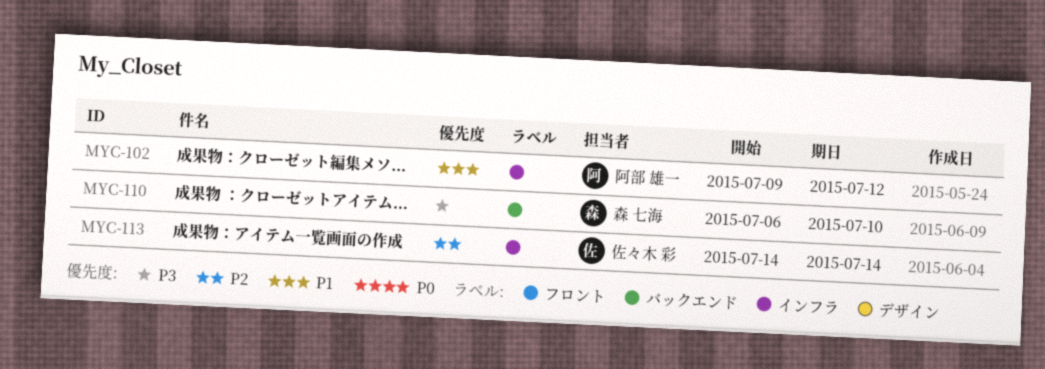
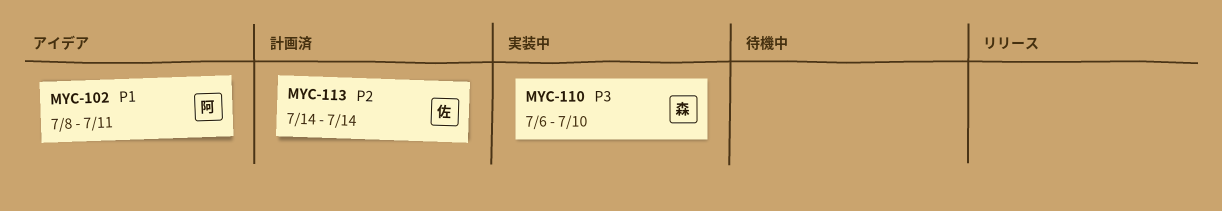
MYC-102, start: Jul 9 -> Jul 8
MYC-102, due: Jul 12 -> Jul 11

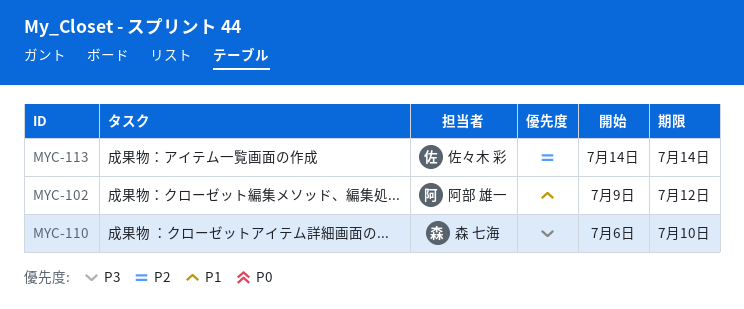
MYC-102, start: Jul 8 -> Jul 9
MYC-102, due: Jul 11 -> Jul 12

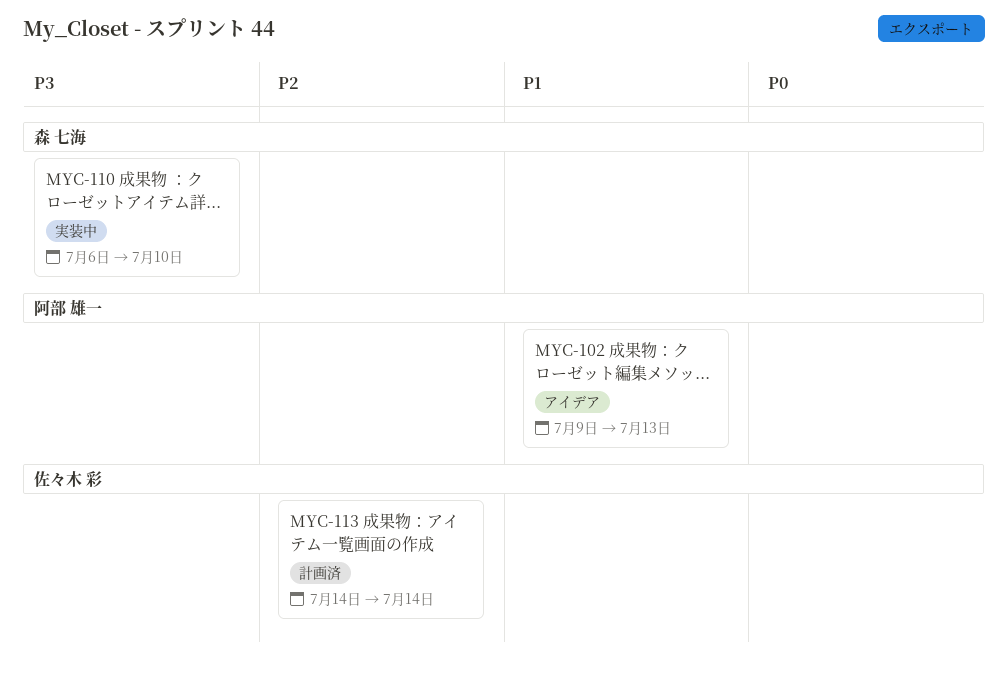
MYC-102, due: Jul 12 -> Jul 13

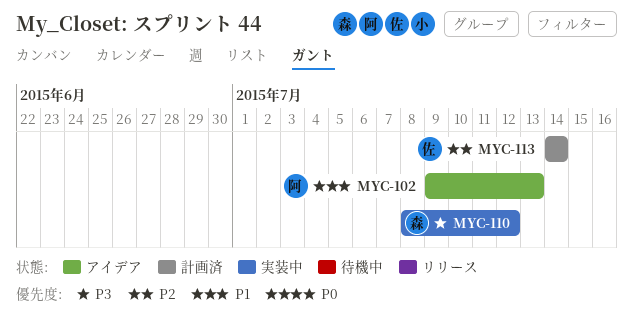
MYC-110, start: Jul 6 -> Jul 8
MYC-110, due: Jul 10 -> Jul 12

